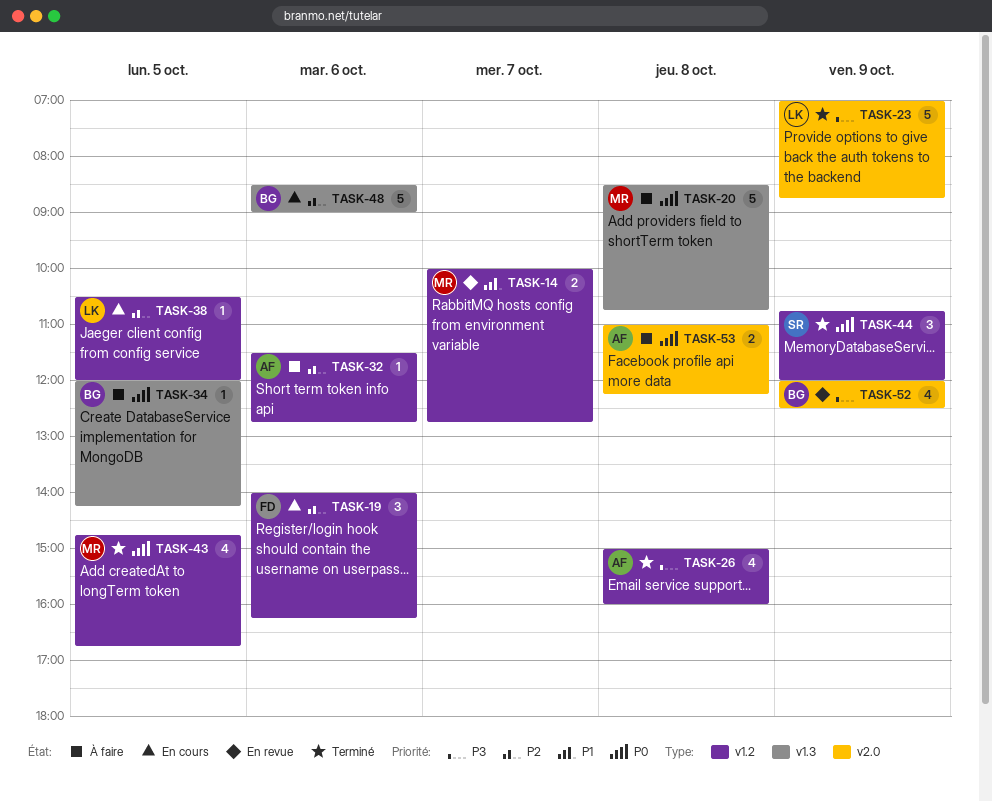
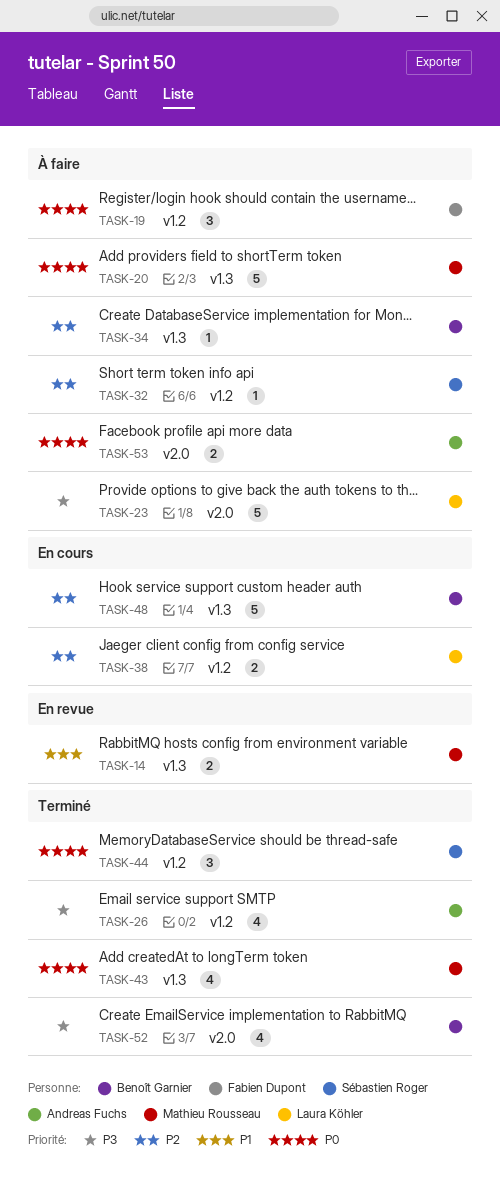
TASK-14, label: v1.2 -> v1.3
TASK-19, status: En cours -> À faire
TASK-19, priority: P2 -> P0
TASK-23, status: Terminé -> À faire
TASK-32, owner: Andreas Fuchs -> Sébastien Roger
TASK-34, priority: P0 -> P2
TASK-38, estimate: 1 -> 2
TASK-43, label: v1.2 -> v1.3
TASK-52, status: En revue -> Terminé

